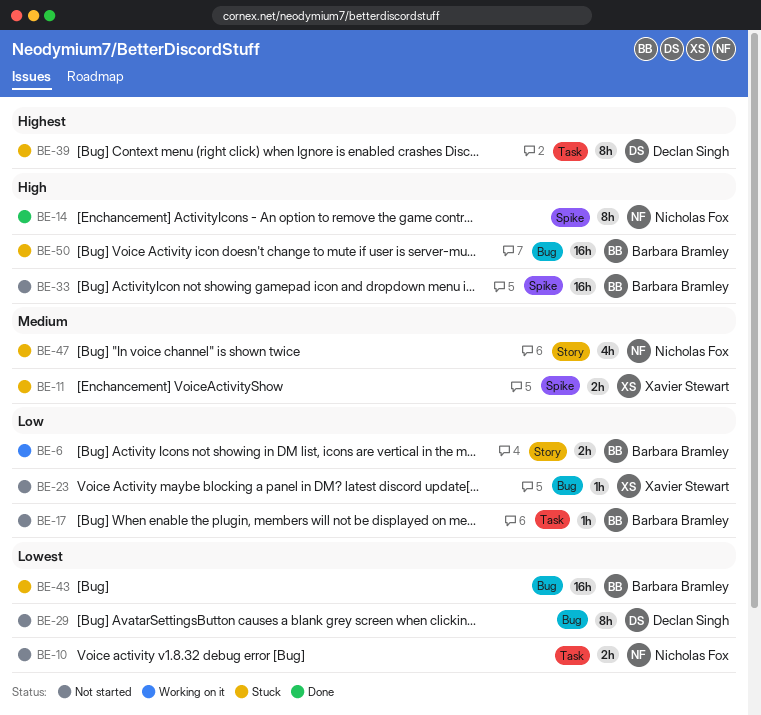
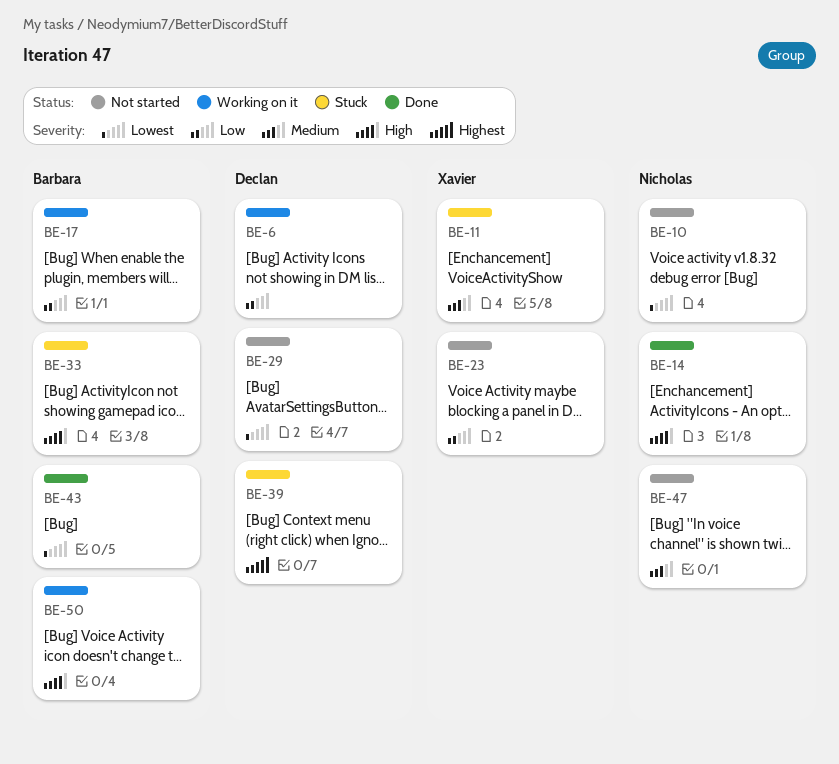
BE-6, owner: Barbara Bramley -> Declan Singh
BE-17, status: Not started -> Working on it
BE-33, status: Not started -> Stuck
BE-43, status: Stuck -> Done
BE-47, status: Stuck -> Not started
BE-50, status: Stuck -> Working on it

